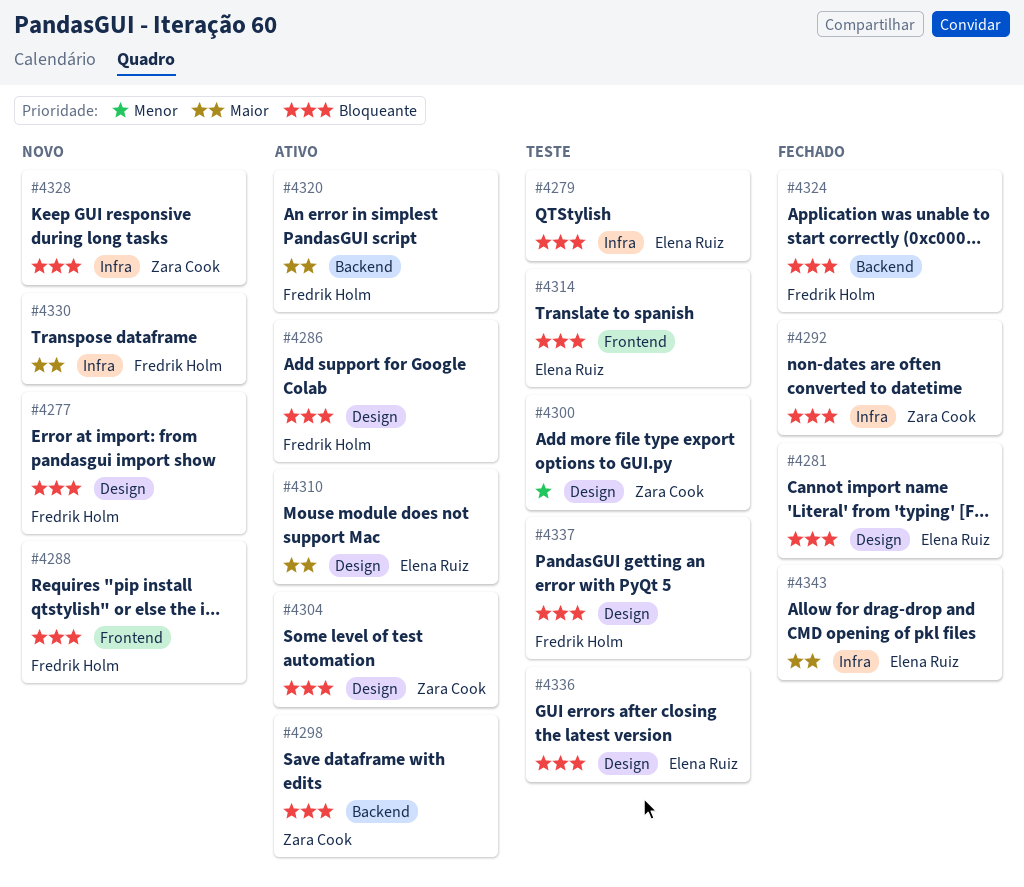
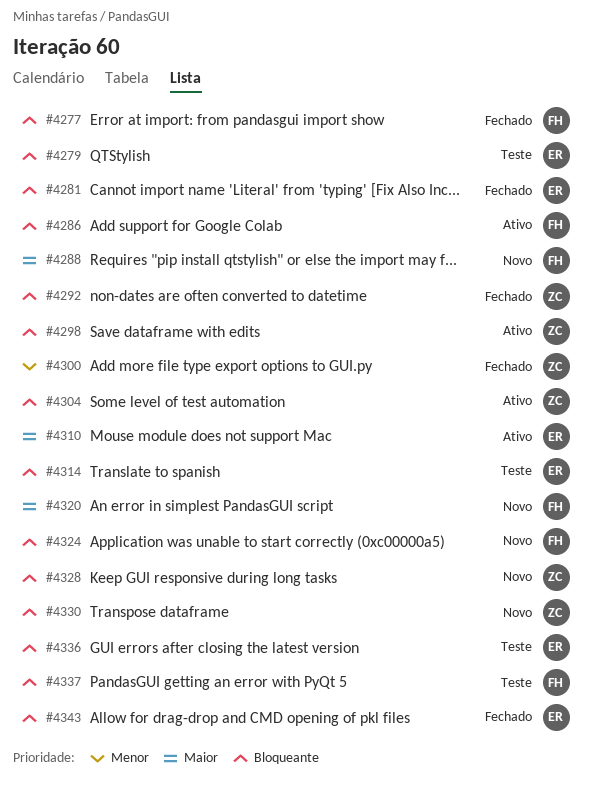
#4277, status: Novo -> Fechado
#4288, priority: Bloqueante -> Maior
#4300, status: Teste -> Fechado
#4320, status: Ativo -> Novo
#4324, status: Fechado -> Novo
#4330, owner: Fredrik Holm -> Zara Cook
#4330, priority: Maior -> Bloqueante
#4343, priority: Maior -> Bloqueante

